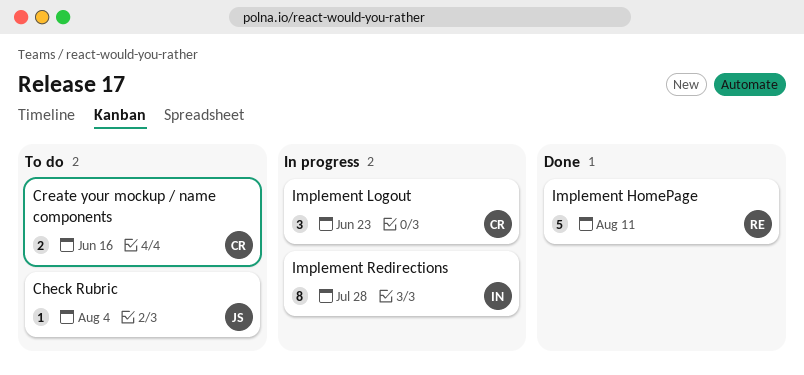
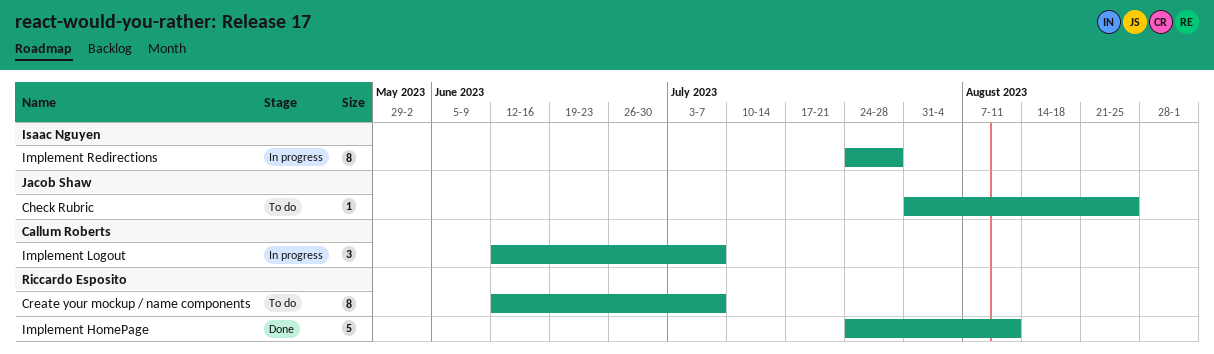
Check Rubric, due: Aug 4 -> Aug 25
Create your mockup / name components, owner: Callum Roberts -> Riccardo Esposito
Create your mockup / name components, estimate: 2 -> 8
Create your mockup / name components, due: Jun 16 -> Jul 7
Implement Logout, due: Jun 23 -> Jul 7

